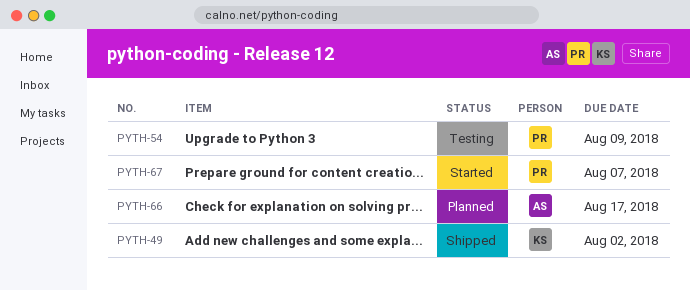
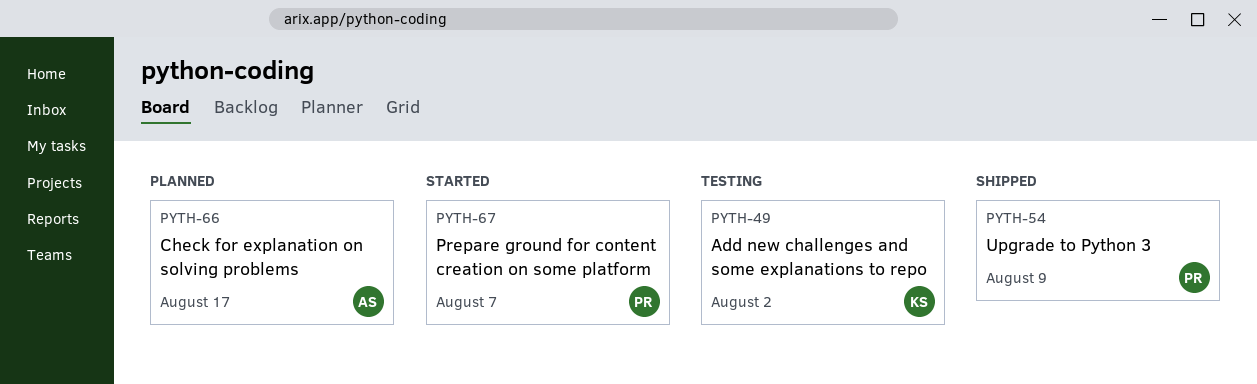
PYTH-49, status: Shipped -> Testing
PYTH-54, status: Testing -> Shipped

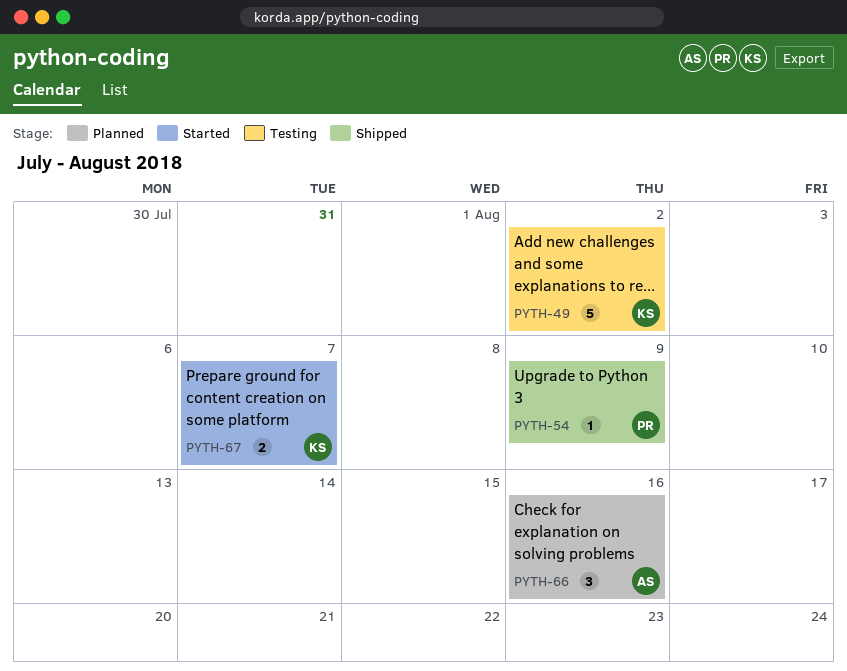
PYTH-66, due: Aug 17 -> Aug 16
PYTH-67, owner: PR -> KS

